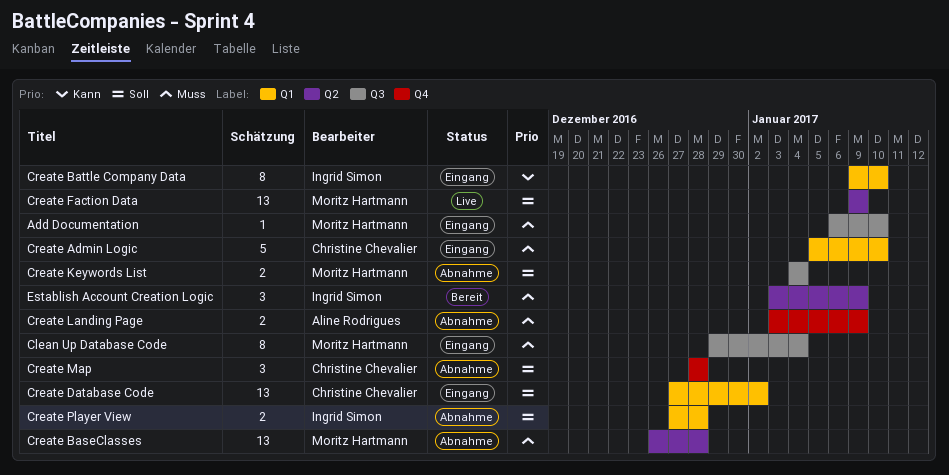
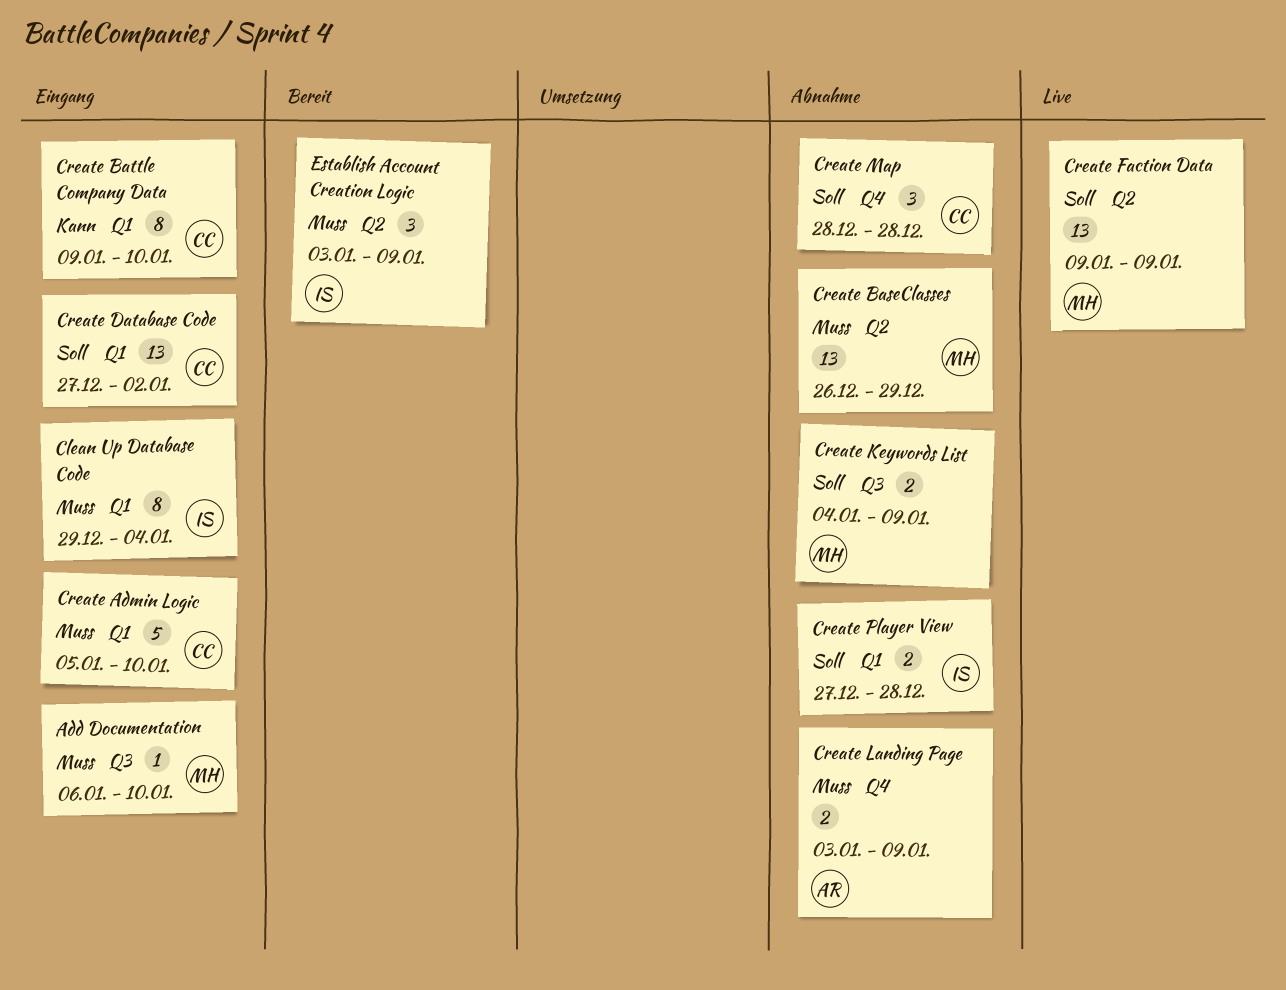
Clean Up Database Code, owner: Moritz Hartmann -> Ingrid Simon
Clean Up Database Code, label: Q3 -> Q1
Create BaseClasses, due: Dec 28 -> Dec 29
Create Battle Company Data, owner: Ingrid Simon -> Christine Chevalier
Create Keywords List, due: Jan 4 -> Jan 9

